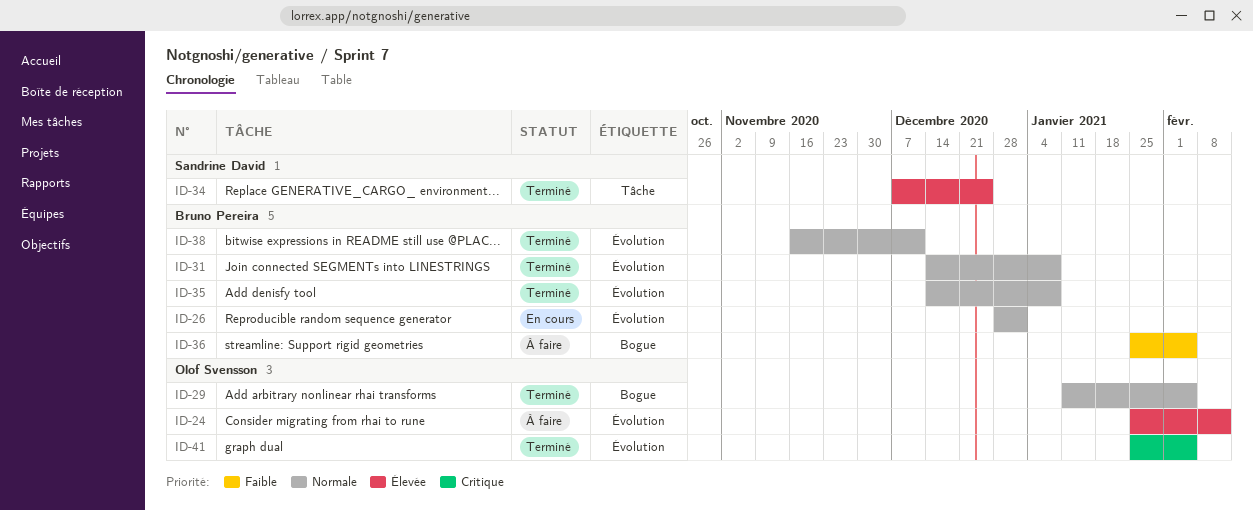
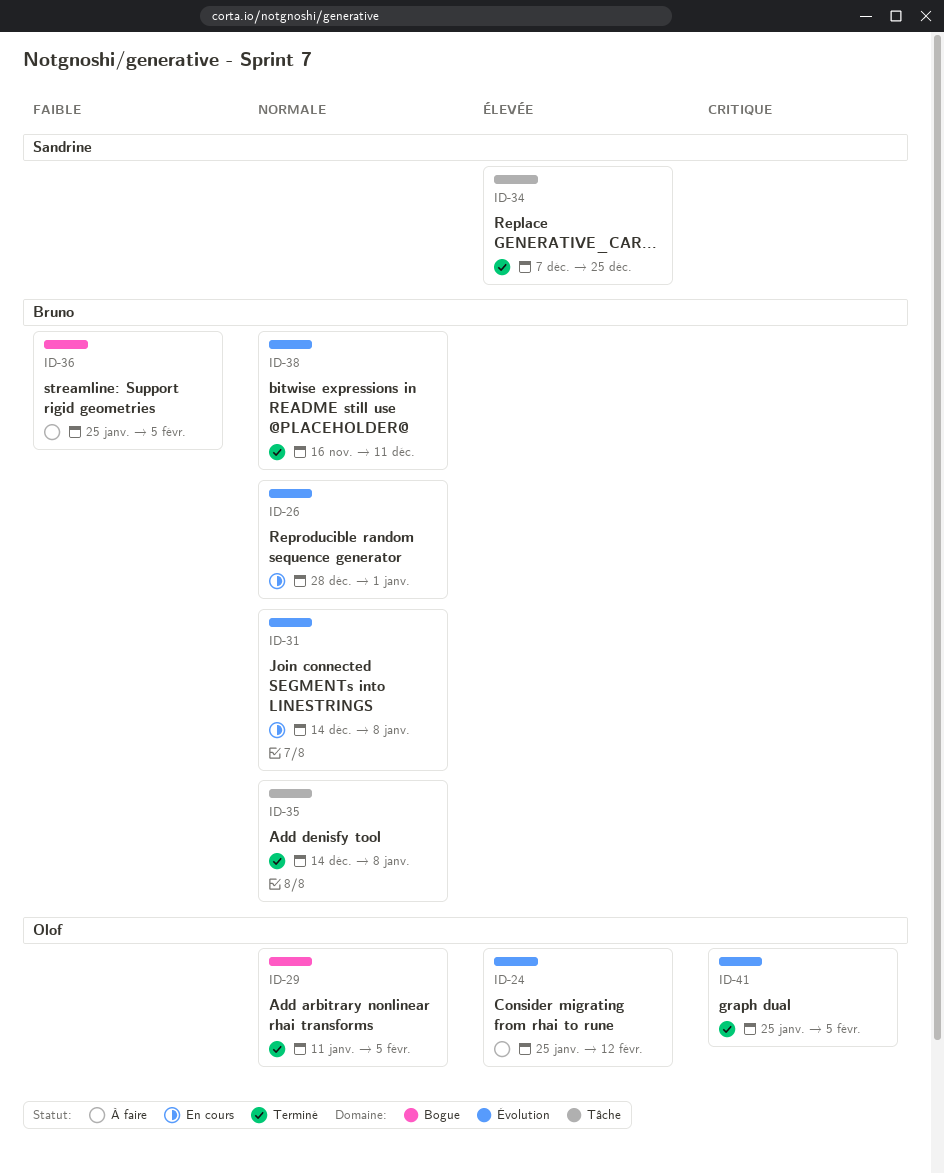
ID-31, status: Terminé -> En cours
ID-35, label: Évolution -> Tâche

